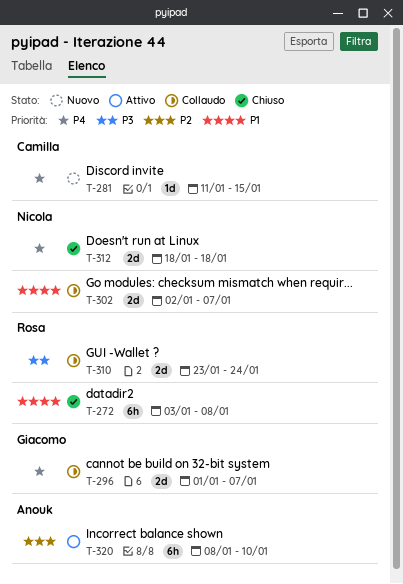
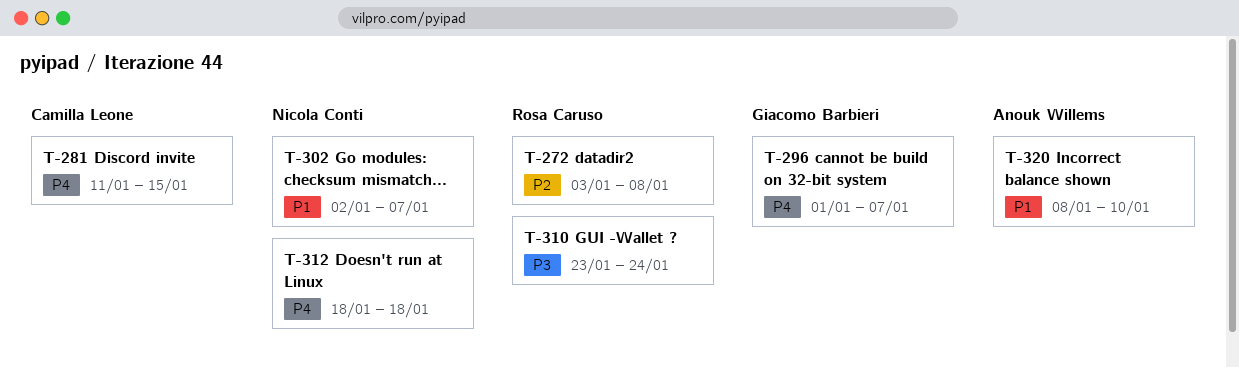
T-272, priority: P1 -> P2
T-320, priority: P2 -> P1

